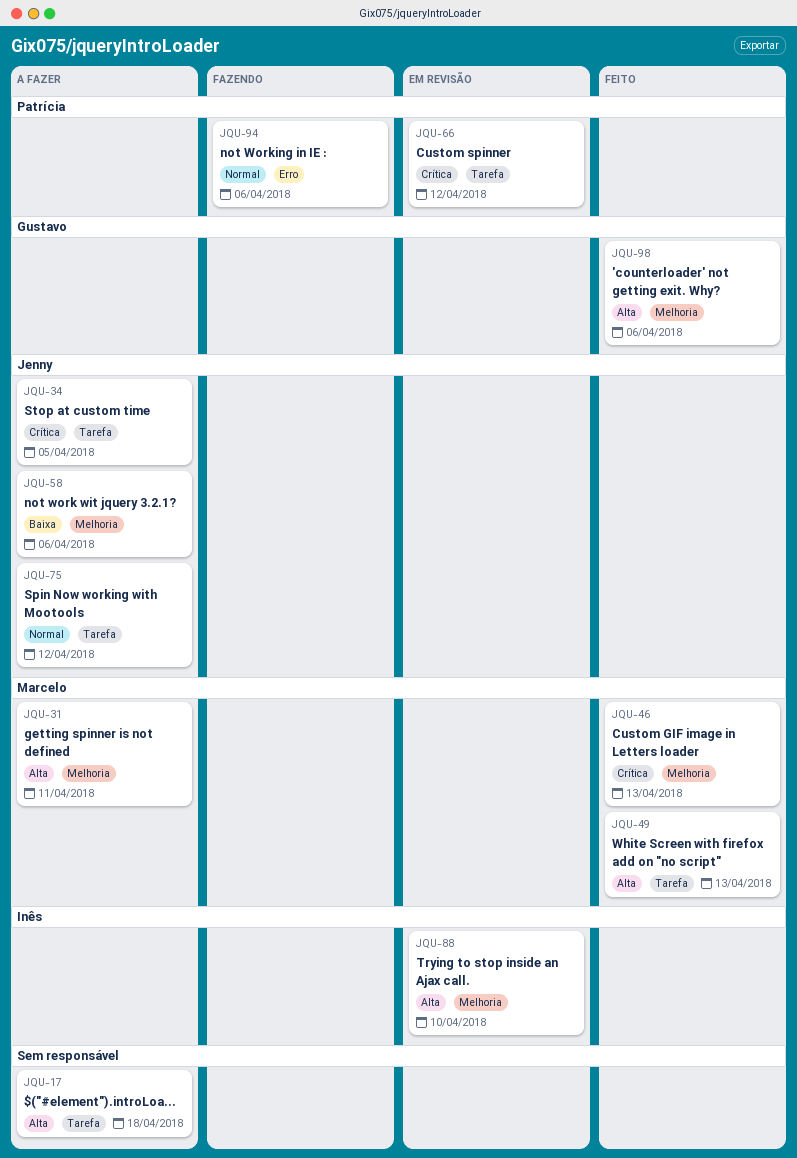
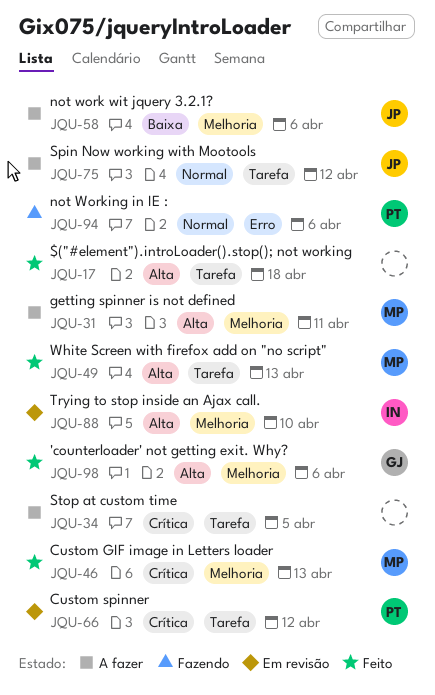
JQU-17, status: A fazer -> Feito
JQU-34, owner: Jenny -> none

